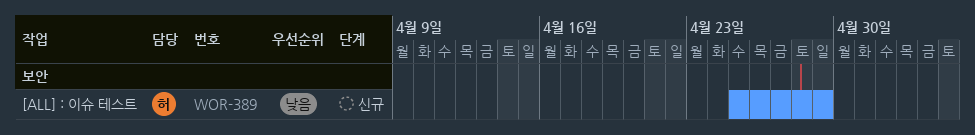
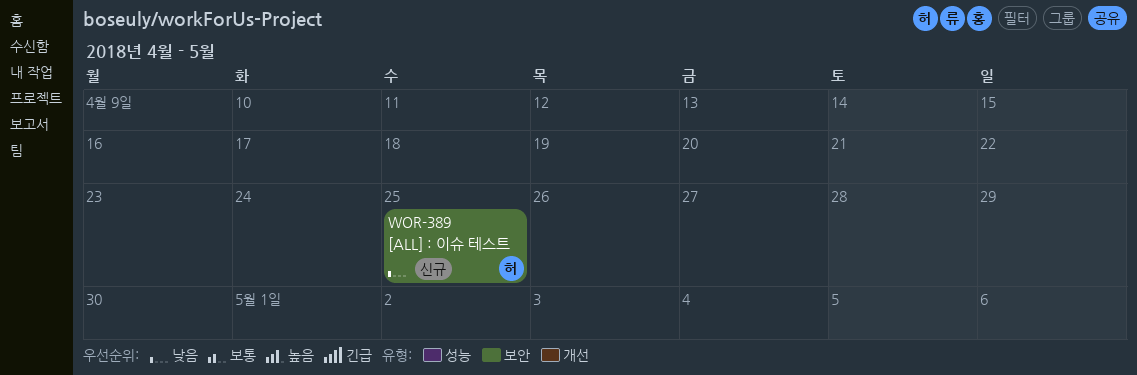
WOR-389, due: Apr 29 -> Apr 25

